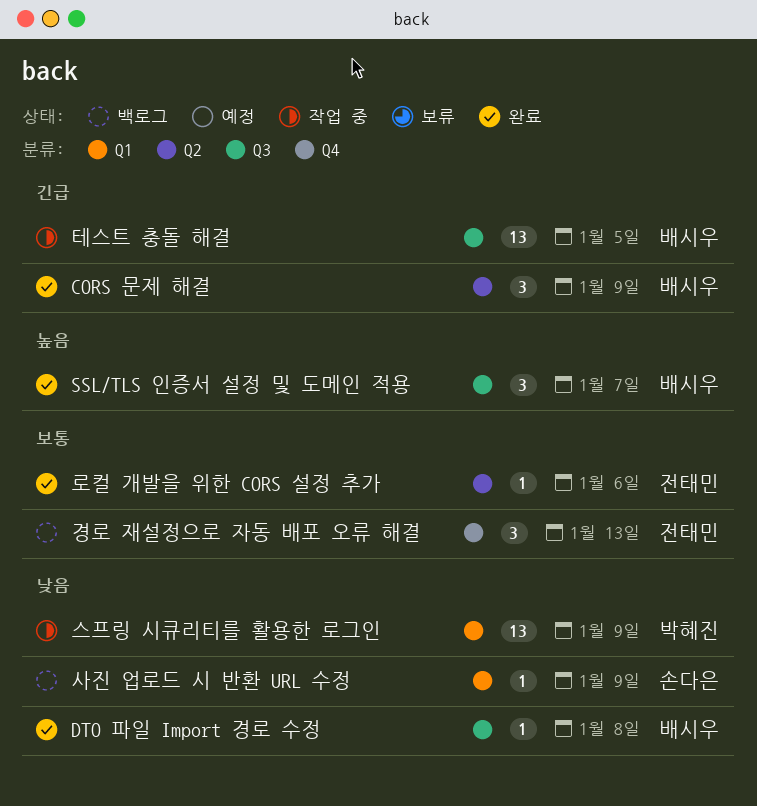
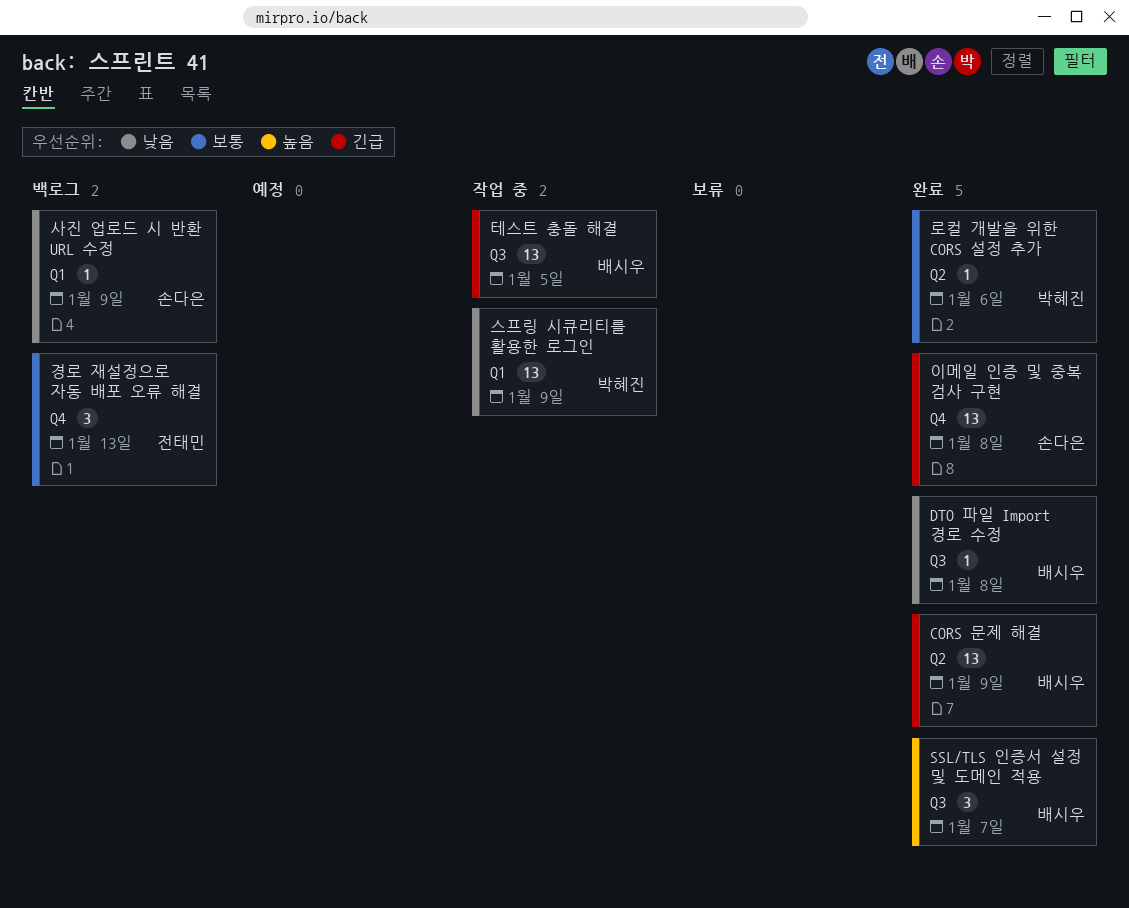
CORS 문제 해결, estimate: 3 -> 13
로컬 개발을 위한 CORS 설정 추가, owner: 전태민 -> 박혜진
이메일 인증 및 중복 검사 구현: none -> present

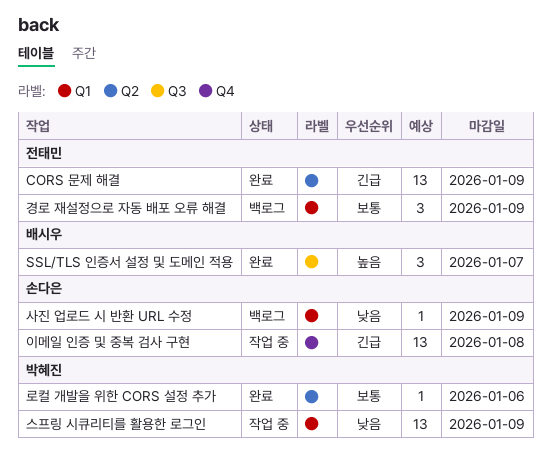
CORS 문제 해결, owner: 배시우 -> 전태민
DTO 파일 Import 경로 수정: present -> none
경로 재설정으로 자동 배포 오류 해결, label: Q4 -> Q1
경로 재설정으로 자동 배포 오류 해결, due: Jan 13 -> Jan 9
이메일 인증 및 중복 검사 구현, status: 완료 -> 작업 중
테스트 충돌 해결: present -> none

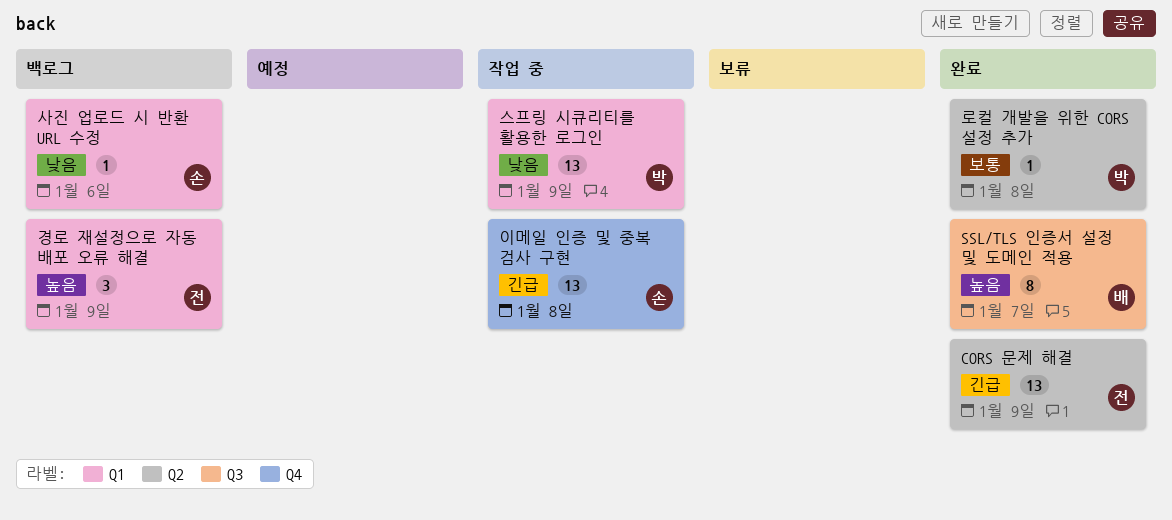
SSL/TLS 인증서 설정 및 도메인 적용, estimate: 3 -> 8
경로 재설정으로 자동 배포 오류 해결, priority: 보통 -> 높음
로컬 개발을 위한 CORS 설정 추가, due: Jan 6 -> Jan 8
사진 업로드 시 반환 URL 수정, due: Jan 9 -> Jan 6

